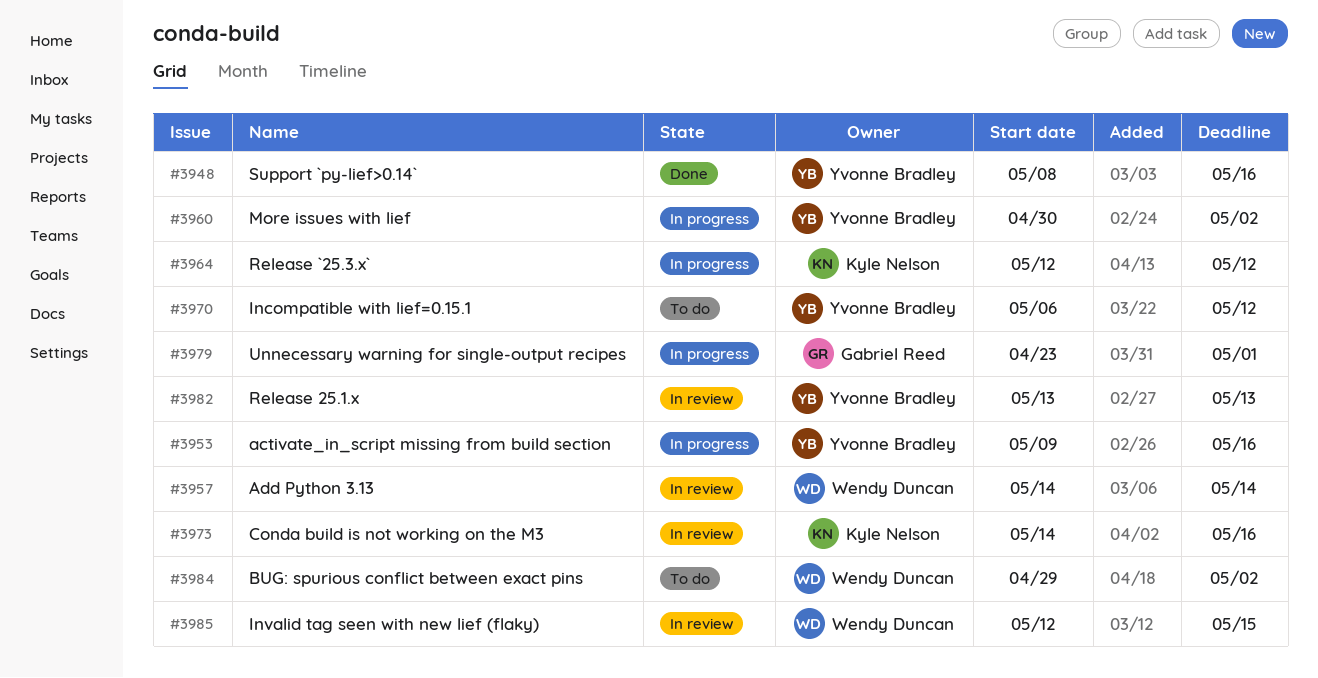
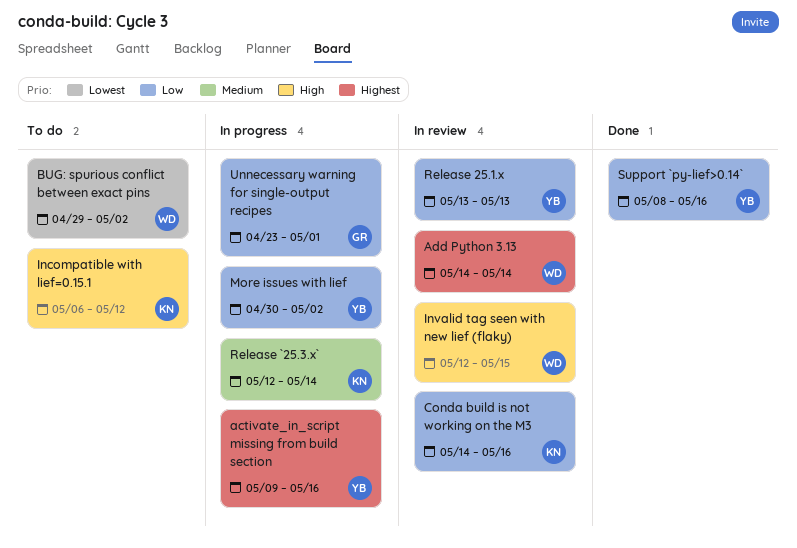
Incompatible with lief=0.15.1, owner: Yvonne Bradley -> Kyle Nelson
Release `25.3.x`, due: May 12 -> May 14

